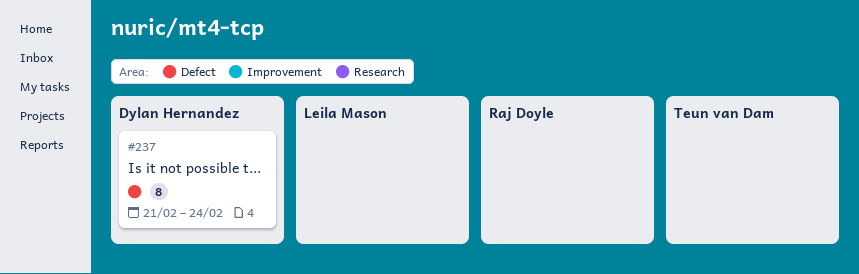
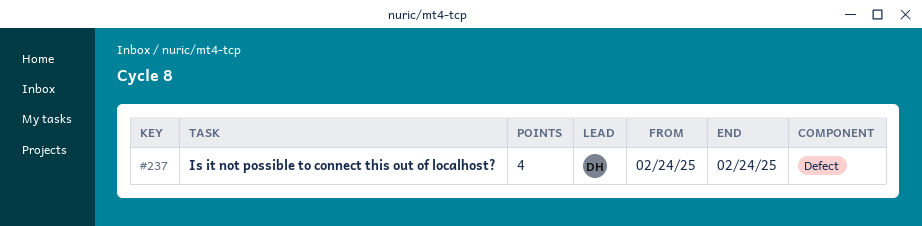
#237, estimate: 8 -> 4
#237, start: Feb 21 -> Feb 24

